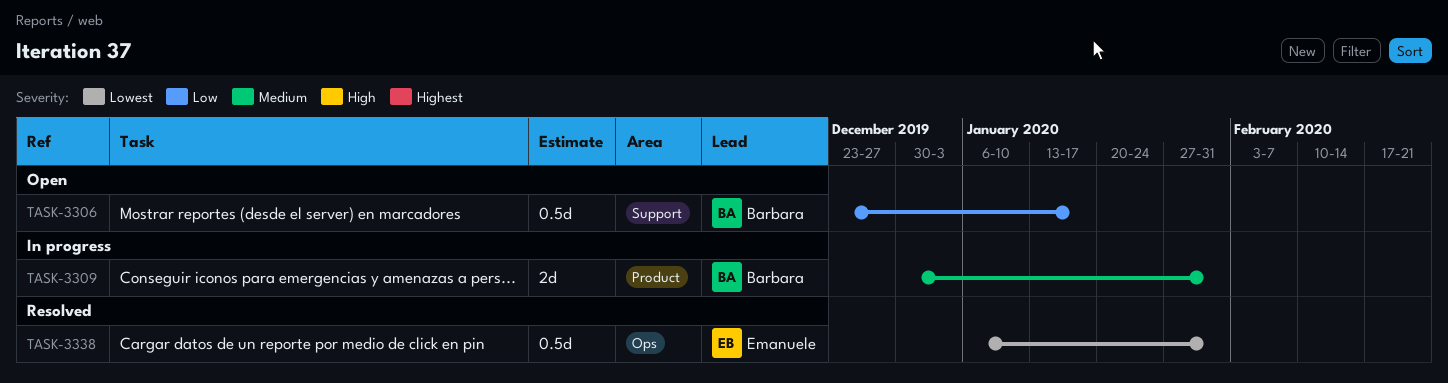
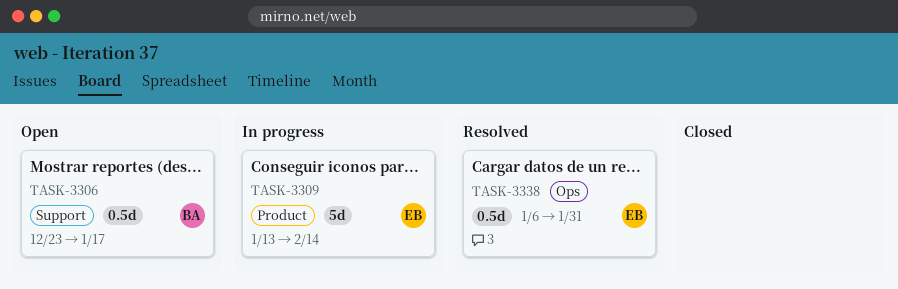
TASK-3309, owner: Barbara -> Emanuele
TASK-3309, estimate: 2d -> 5d
TASK-3309, start: Dec 30 -> Jan 13
TASK-3309, due: Jan 31 -> Feb 14

